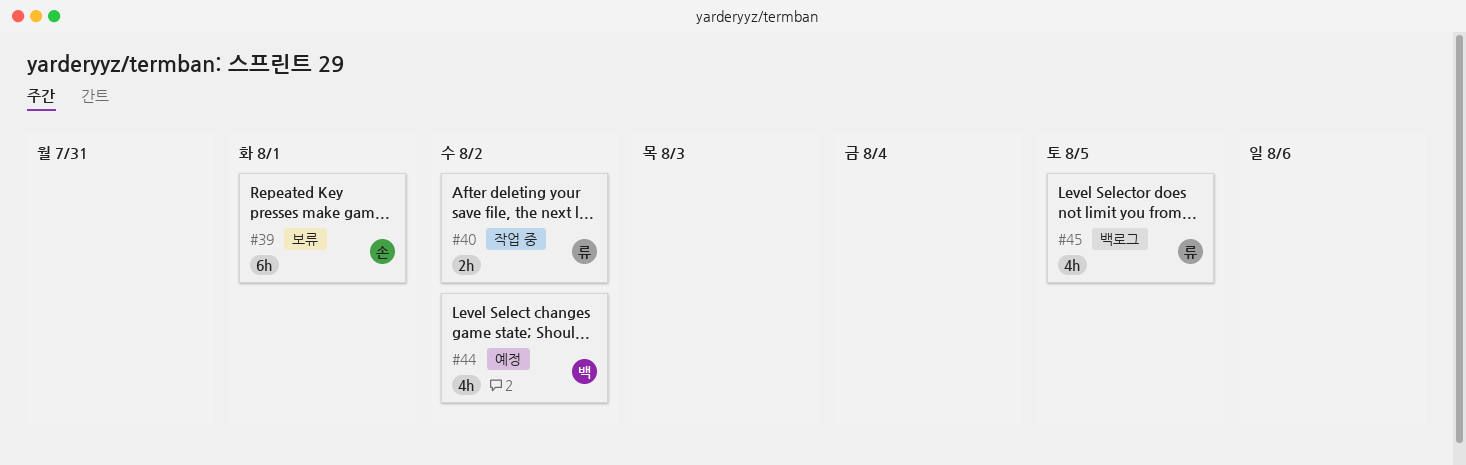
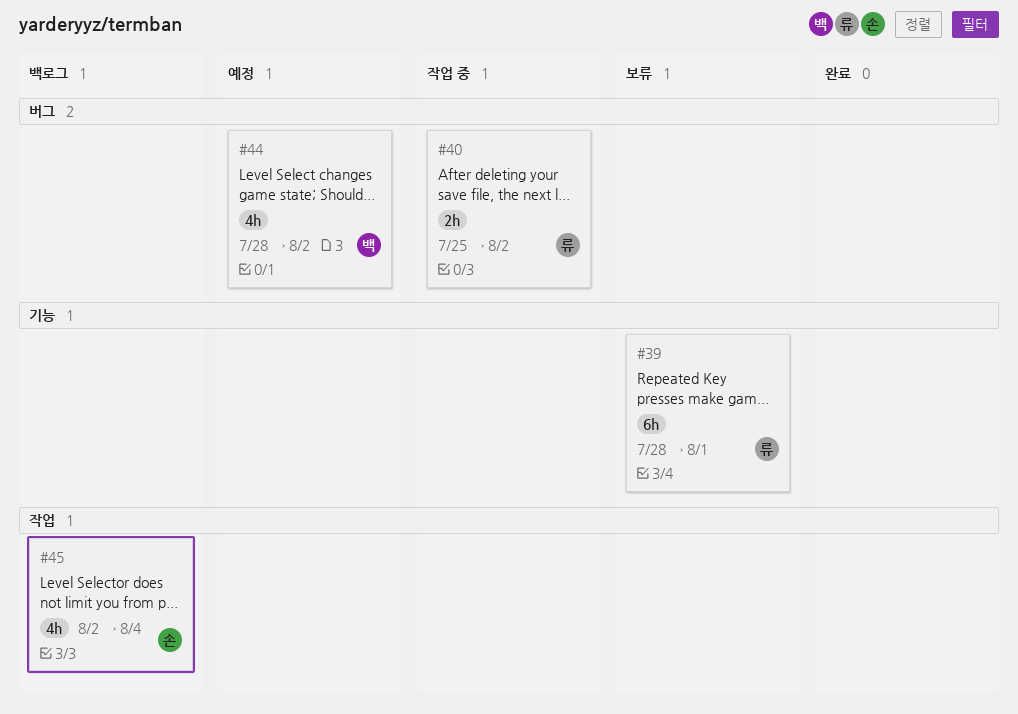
#39, owner: 손 -> 류
#45, owner: 류 -> 손
#45, due: Aug 5 -> Aug 4

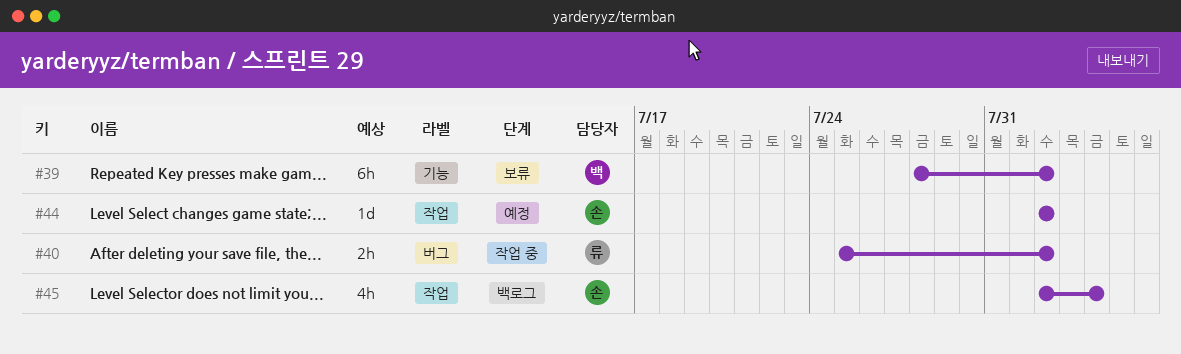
#39, owner: 류 -> 백
#39, due: Aug 1 -> Aug 2
#44, owner: 백 -> 손
#44, label: 버그 -> 작업
#44, estimate: 4h -> 1d
#44, start: Jul 28 -> Aug 2

